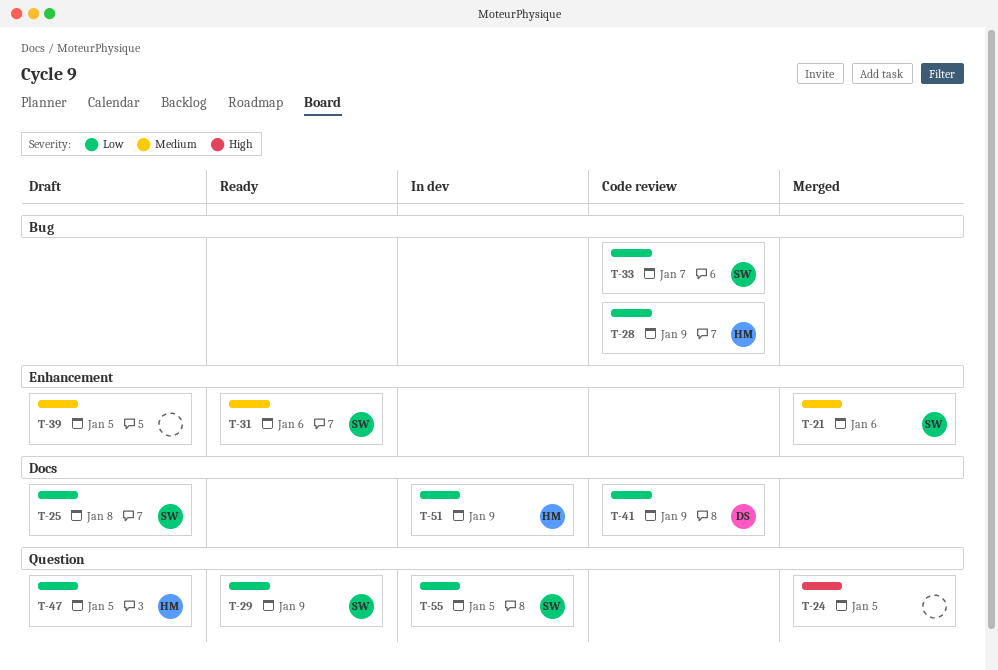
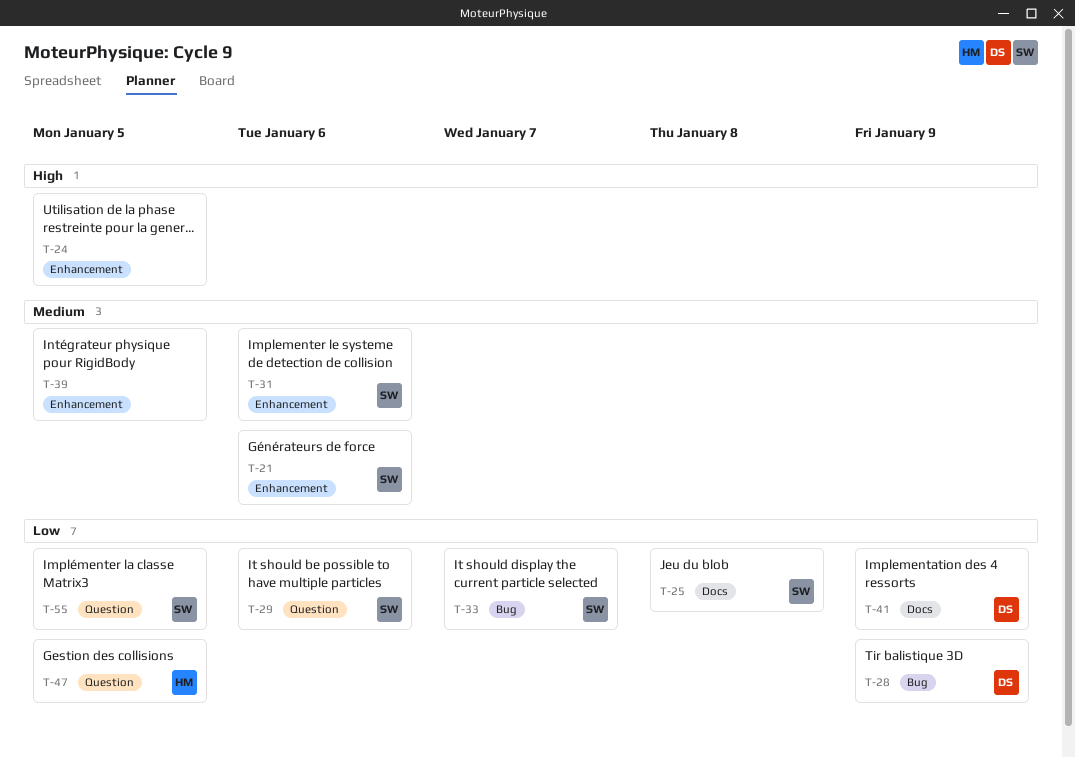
T-24, label: Question -> Enhancement
T-28, owner: HM -> DS
T-29, due: Jan 9 -> Jan 6
T-51: present -> none

